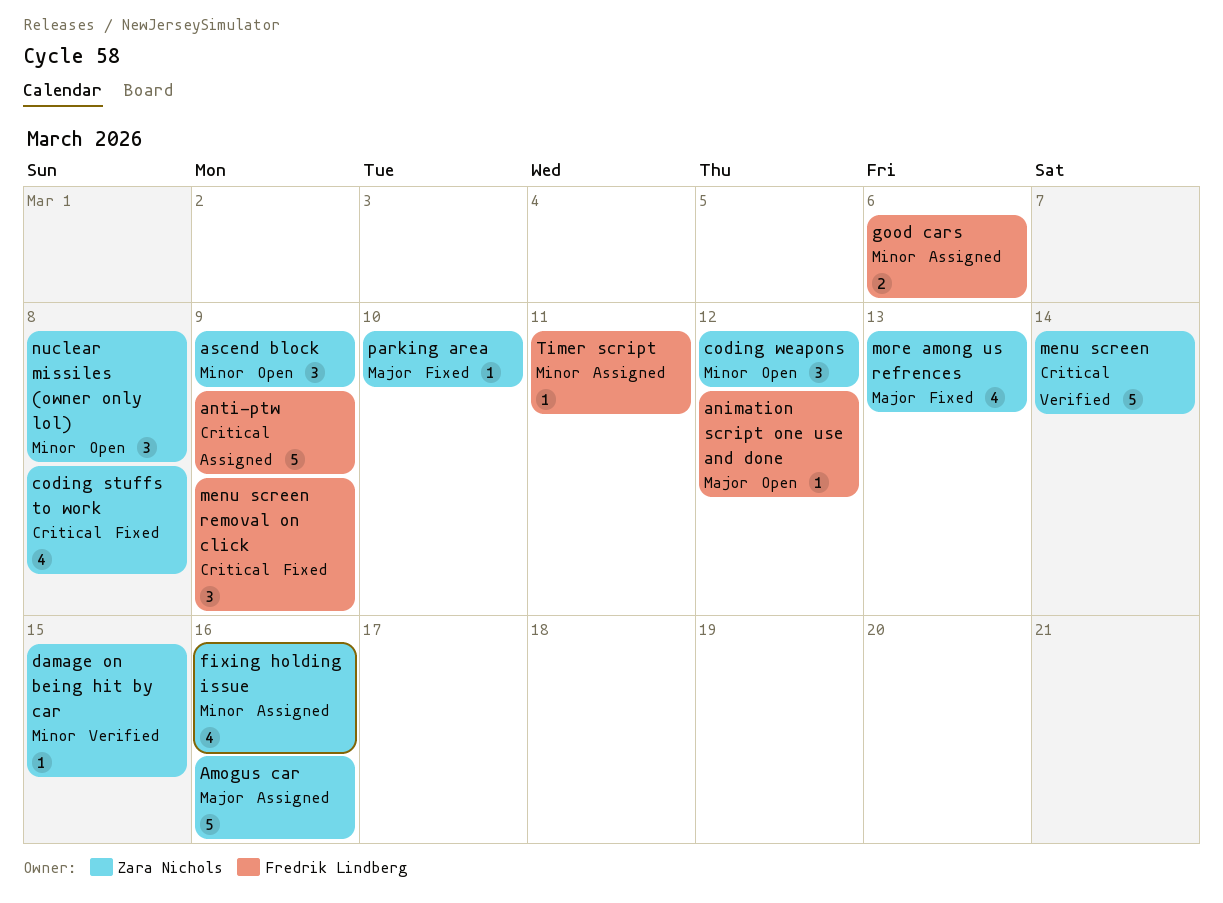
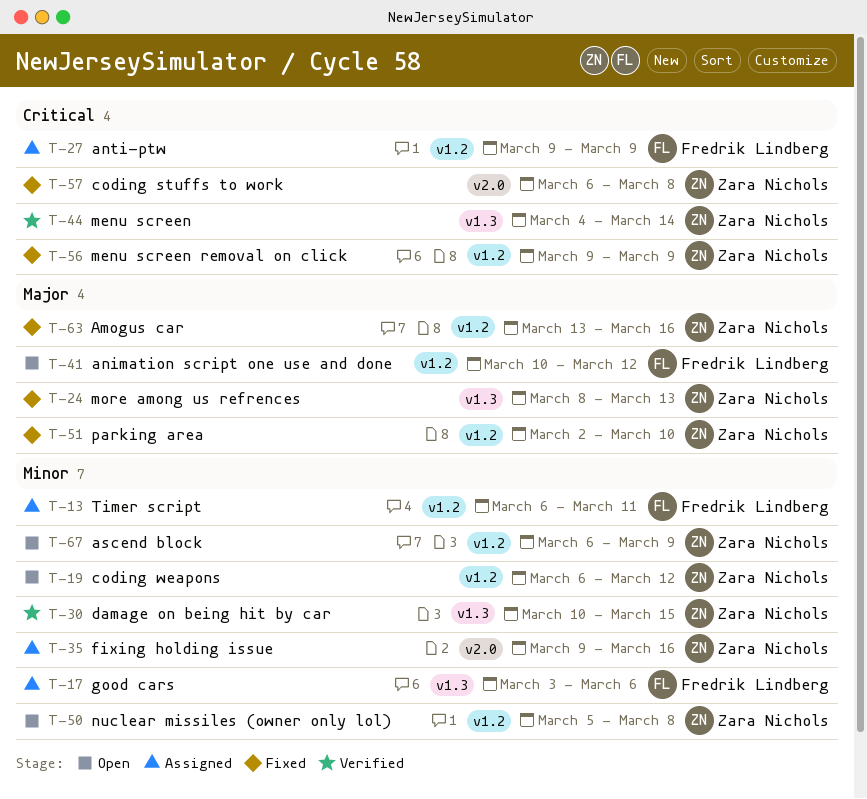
Amogus car, status: Assigned -> Fixed
menu screen removal on click, owner: Fredrik Lindberg -> Zara Nichols

